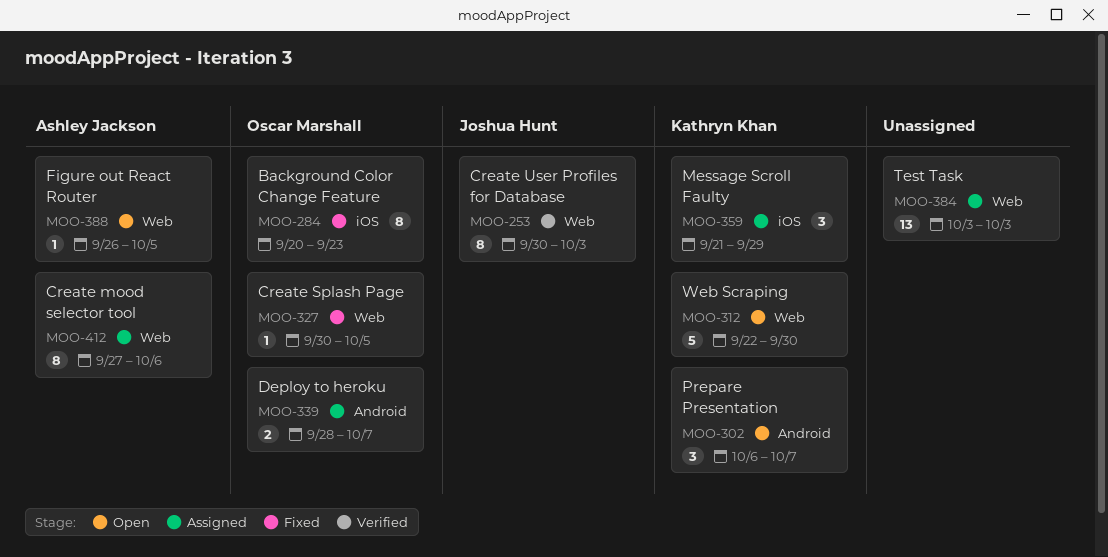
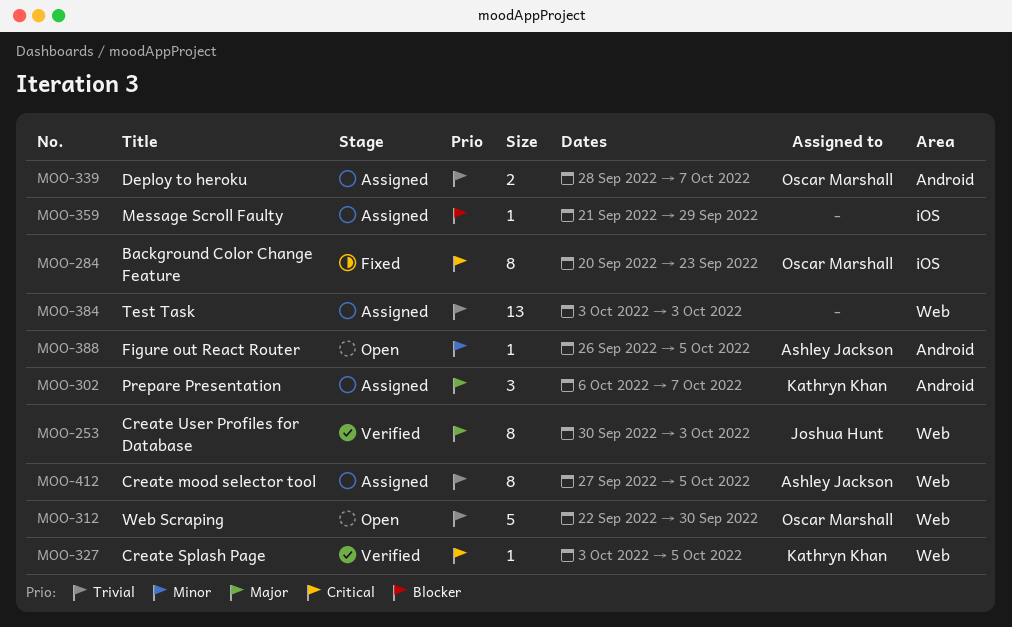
MOO-302, status: Open -> Assigned
MOO-312, owner: Kathryn Khan -> Oscar Marshall
MOO-327, status: Fixed -> Verified
MOO-327, owner: Oscar Marshall -> Kathryn Khan
MOO-327, start: Sep 30 -> Oct 3
MOO-359, owner: Kathryn Khan -> none
MOO-359, estimate: 3 -> 1
MOO-388, label: Web -> Android
MOO-412, due: Oct 6 -> Oct 5

